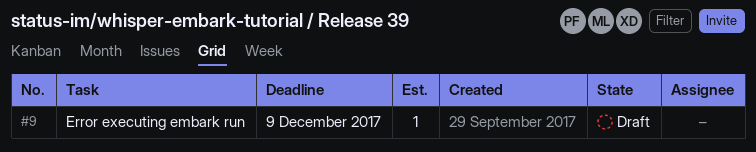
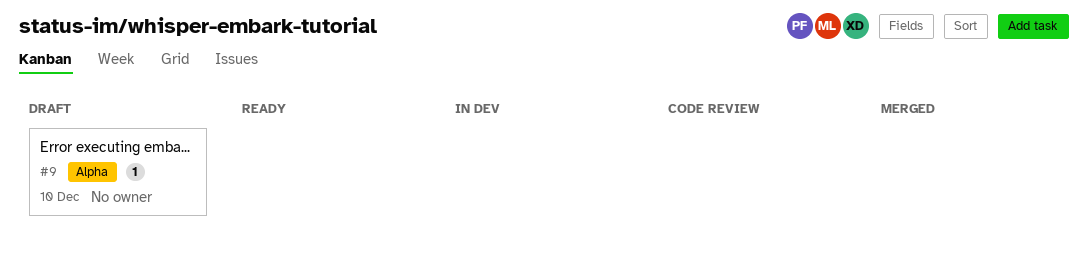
#9, due: Dec 9 -> Dec 10

